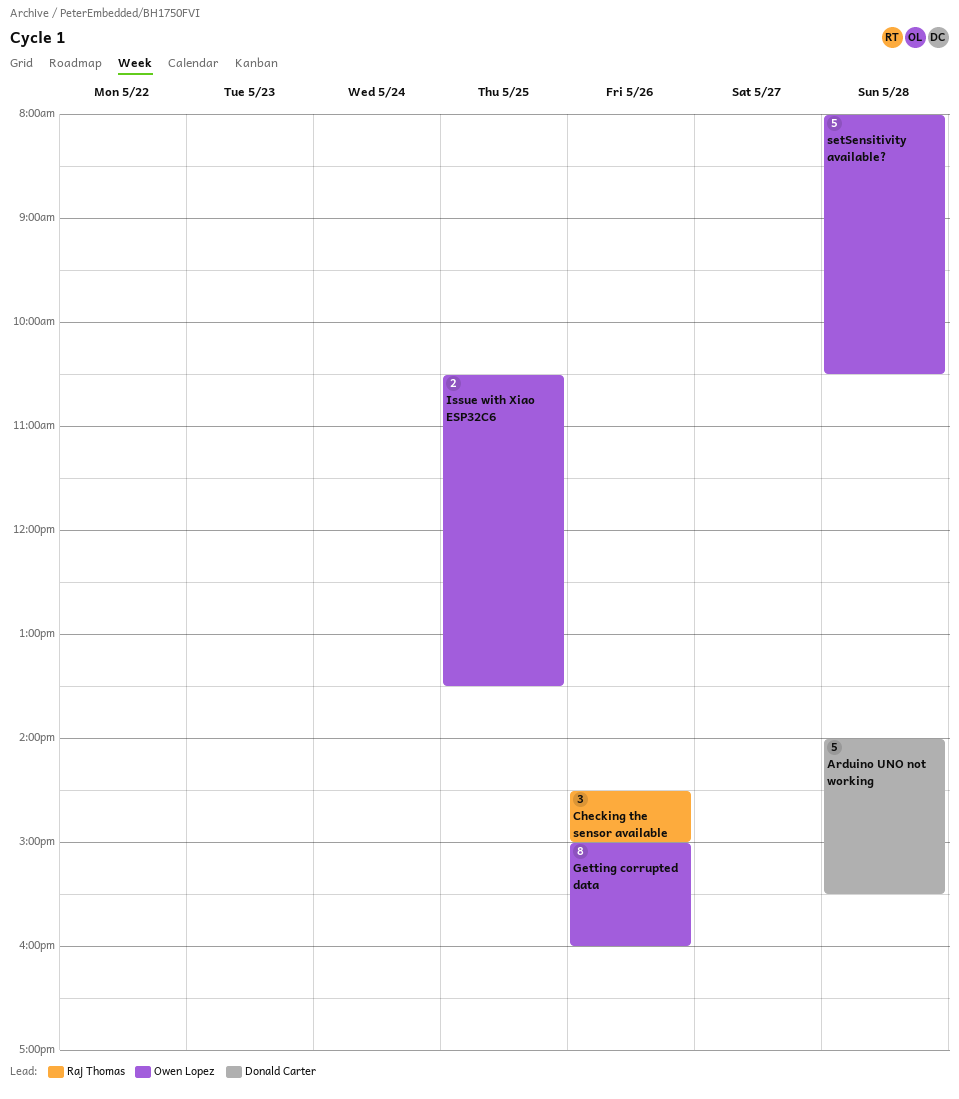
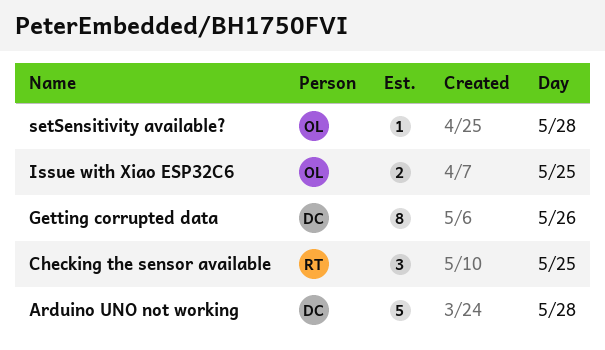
Checking the sensor available, day: May 26 -> May 25
Getting corrupted data, owner: Owen Lopez -> Donald Carter
setSensitivity available?, estimate: 5 -> 1

